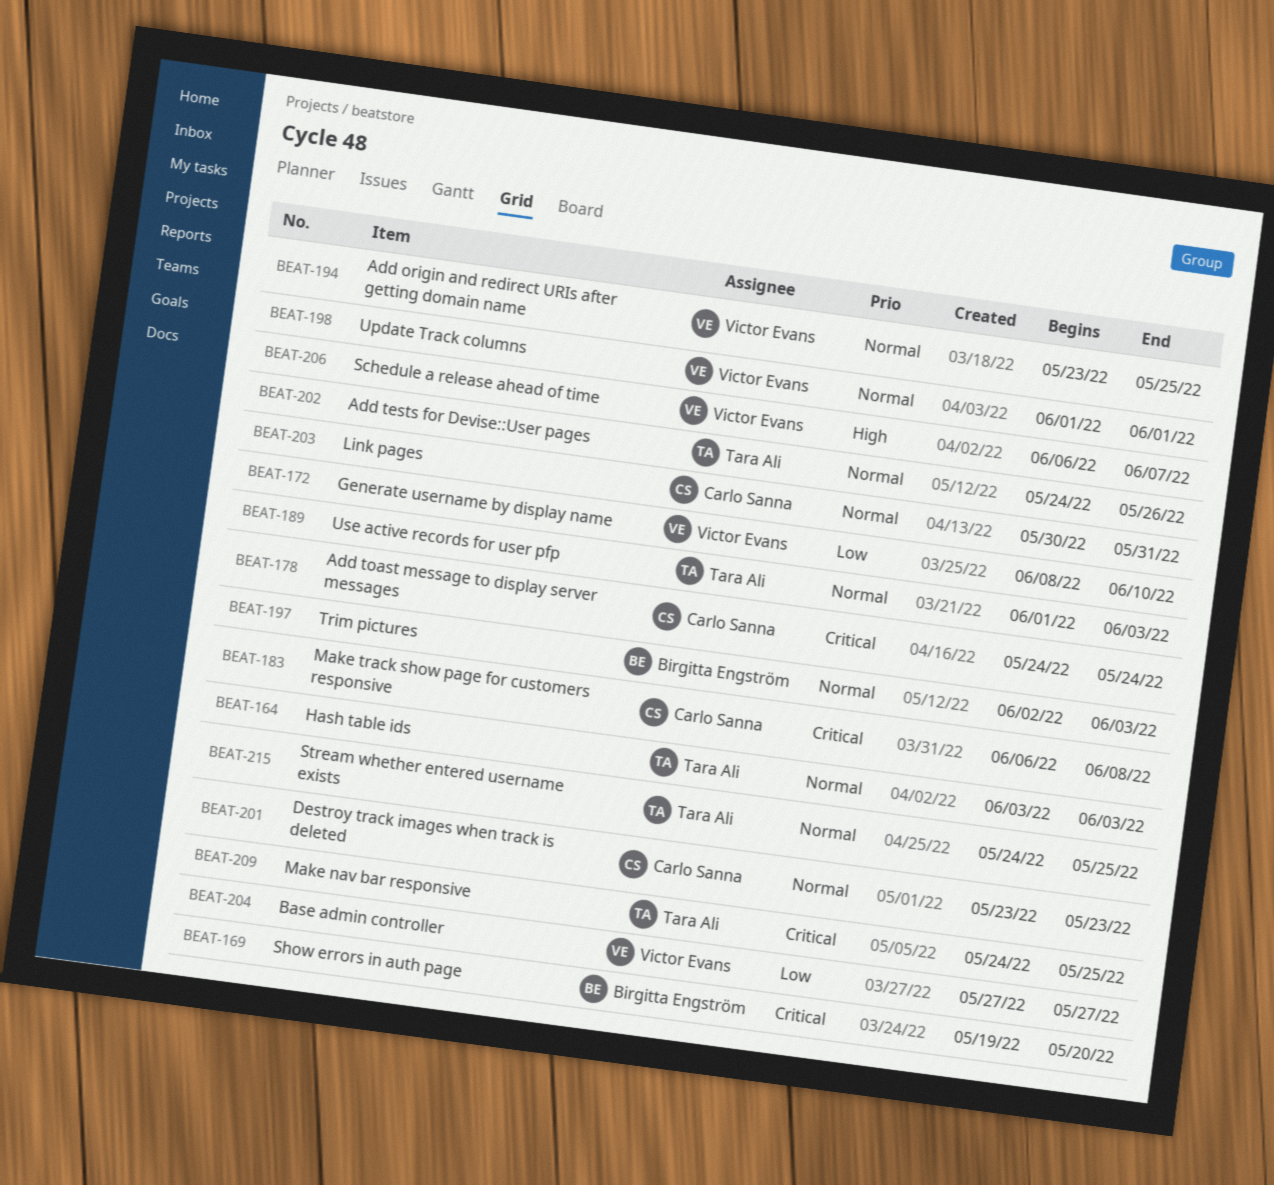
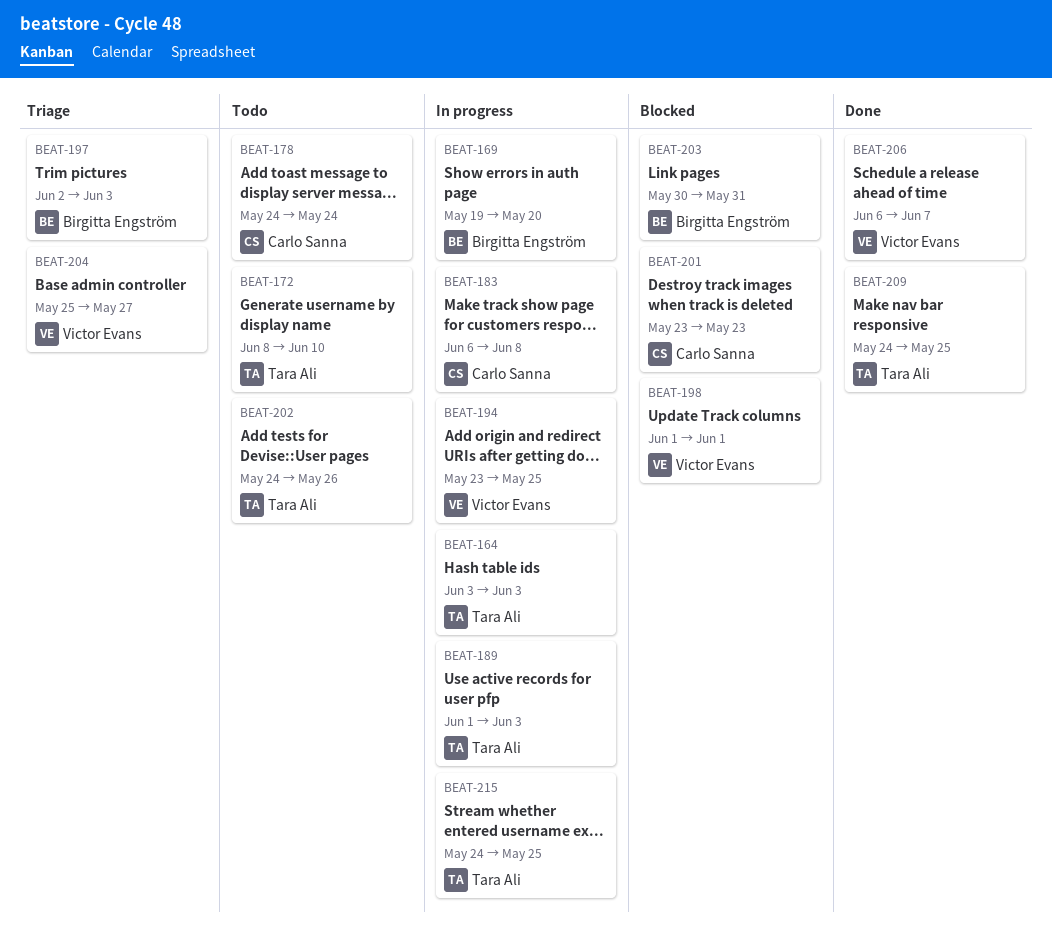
BEAT-172, owner: Victor Evans -> Tara Ali
BEAT-203, owner: Carlo Sanna -> Birgitta Engström
BEAT-204, start: May 27 -> May 25

